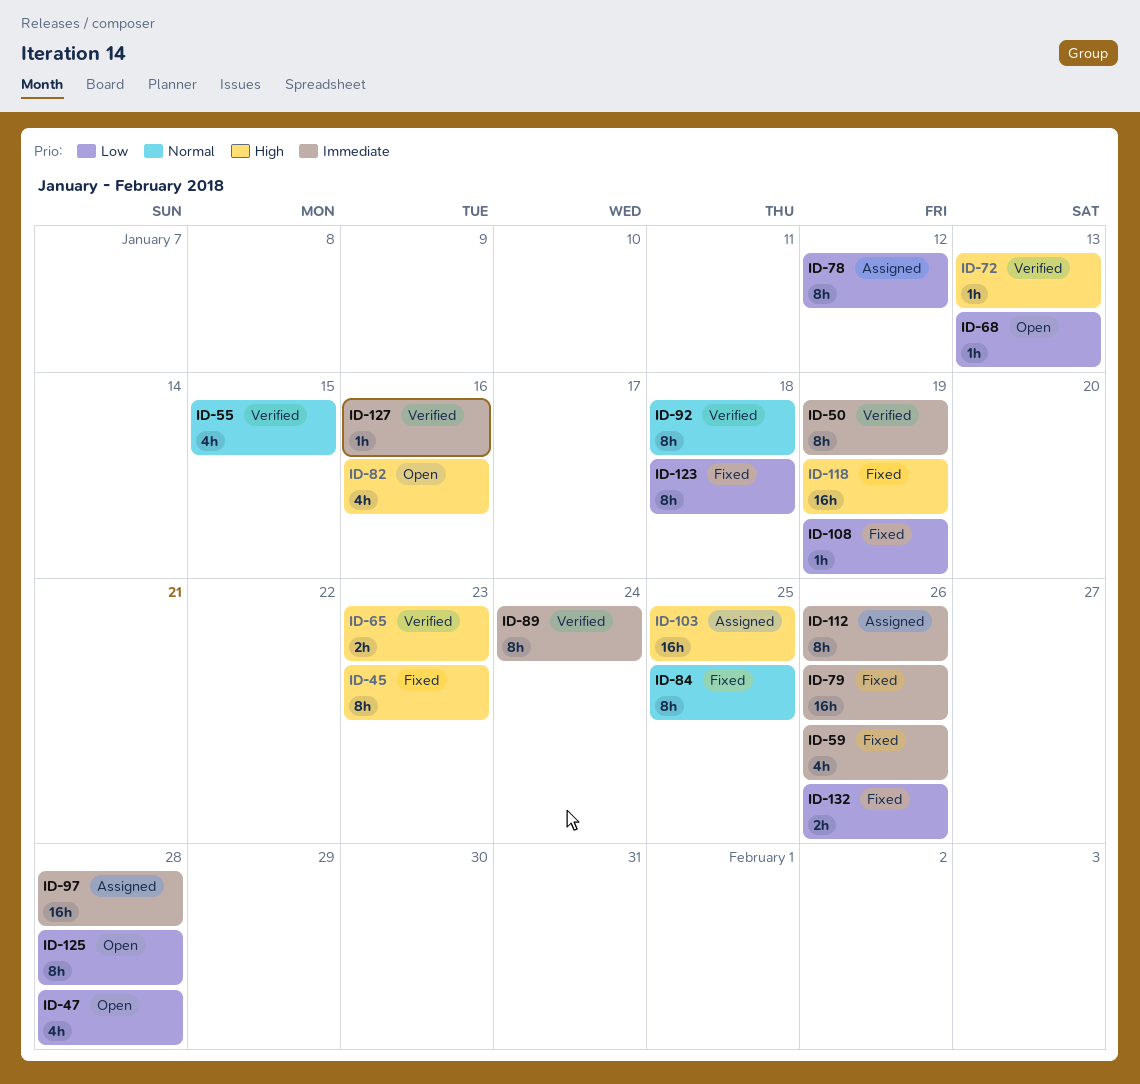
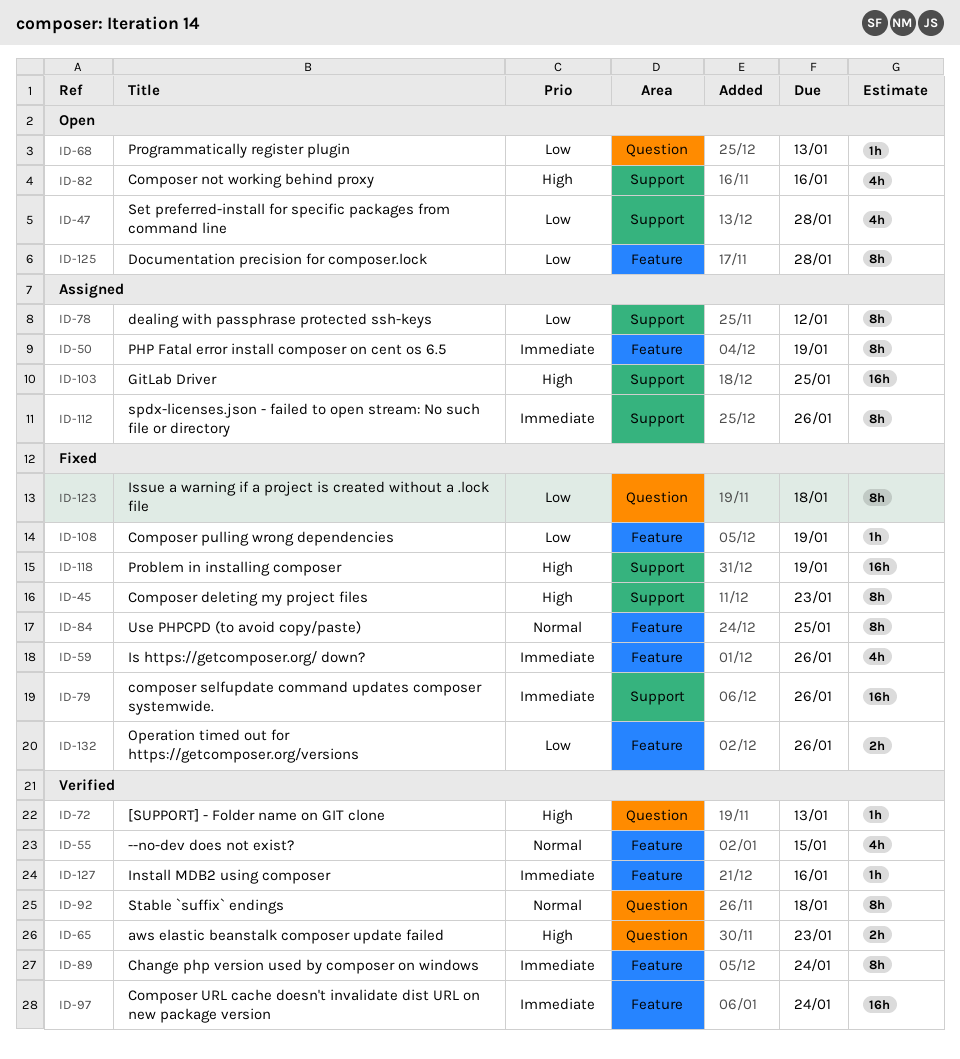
ID-50, status: Verified -> Assigned
ID-97, status: Assigned -> Verified
ID-97, due: Jan 28 -> Jan 24

